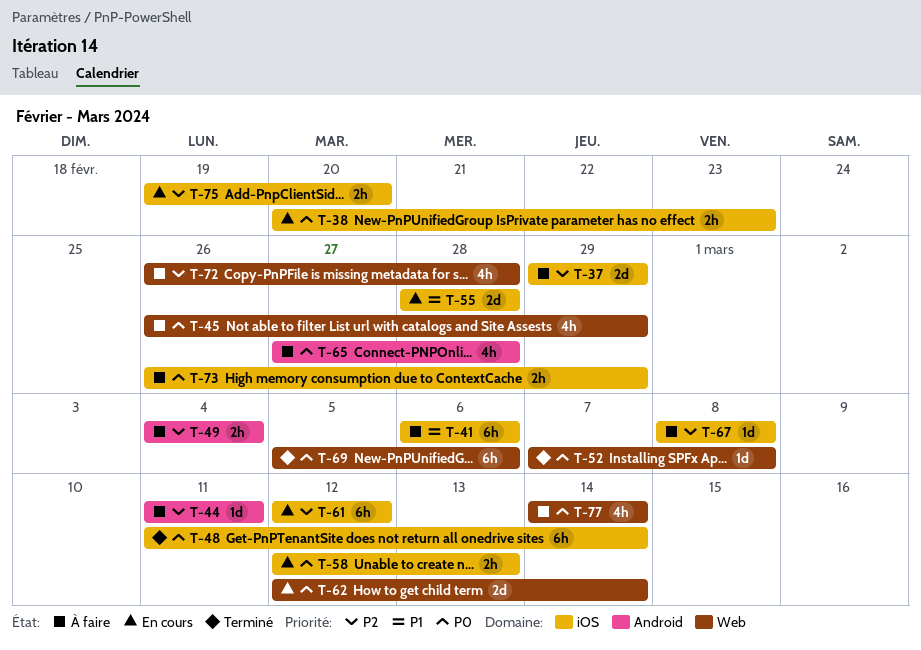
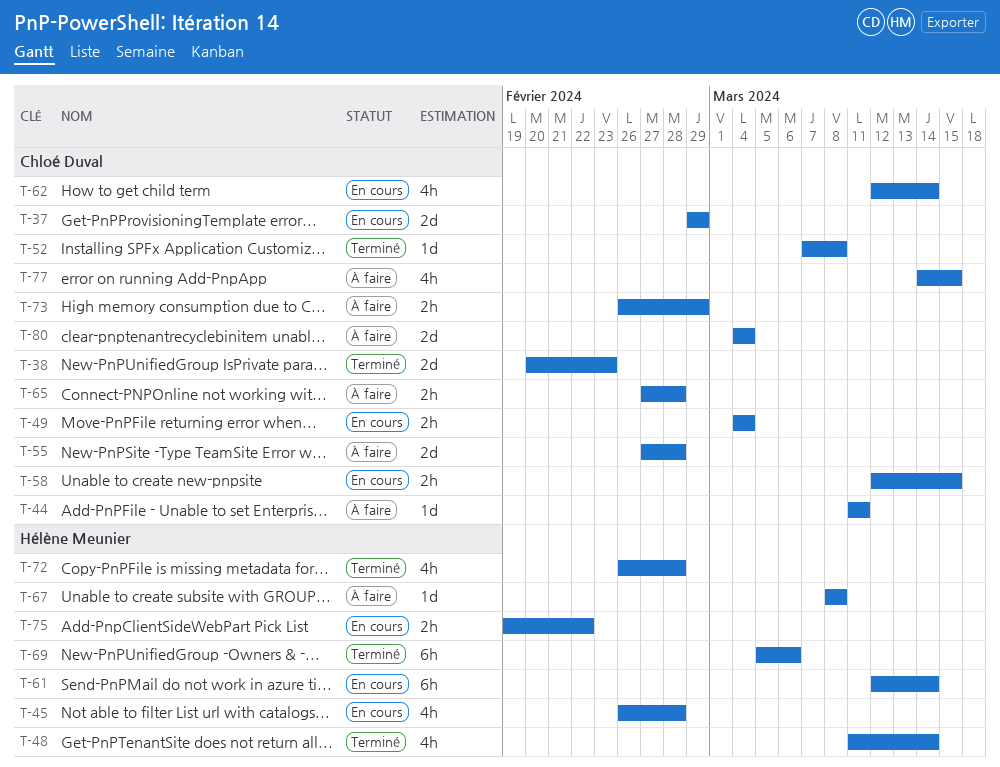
T-37, status: À faire -> En cours
T-38, status: En cours -> Terminé
T-38, estimate: 2h -> 2d
T-41: present -> none
T-45, status: À faire -> En cours
T-45, due: Feb 29 -> Feb 28
T-48, estimate: 6h -> 4h
T-49, status: À faire -> En cours
T-55, status: En cours -> À faire
T-55, start: Feb 28 -> Feb 27
T-58, due: Mar 13 -> Mar 15
T-61, due: Mar 12 -> Mar 14
T-62, estimate: 2d -> 4h
T-65, estimate: 4h -> 2h
T-72, status: À faire -> Terminé
T-75, due: Feb 20 -> Feb 22
T-77, due: Mar 14 -> Mar 15
T-80: none -> present

